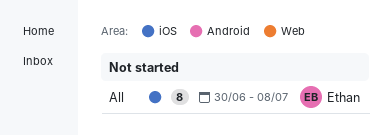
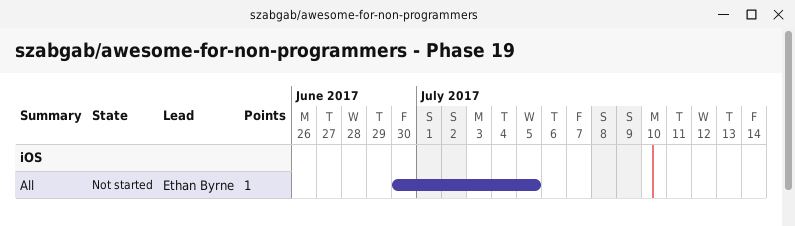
All, estimate: 8 -> 1
All, due: Jul 8 -> Jul 5

